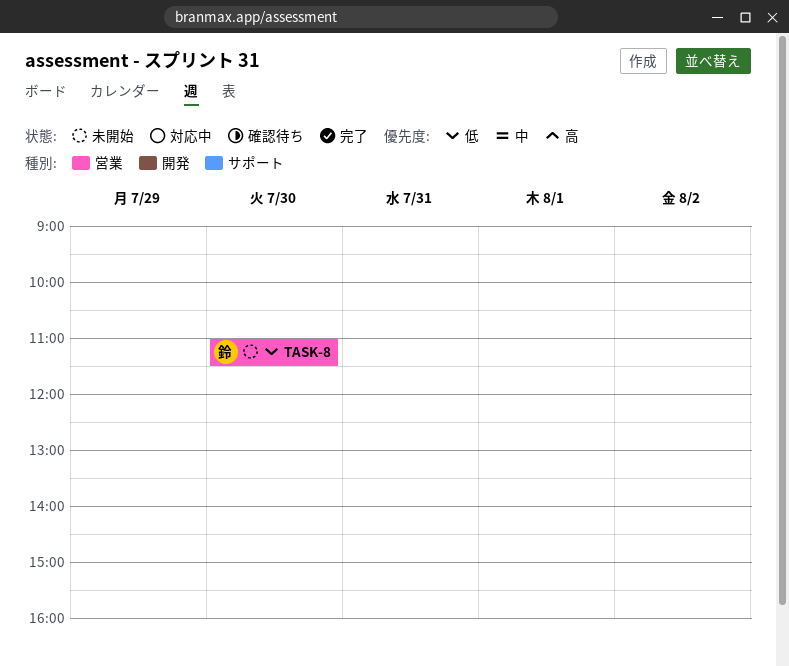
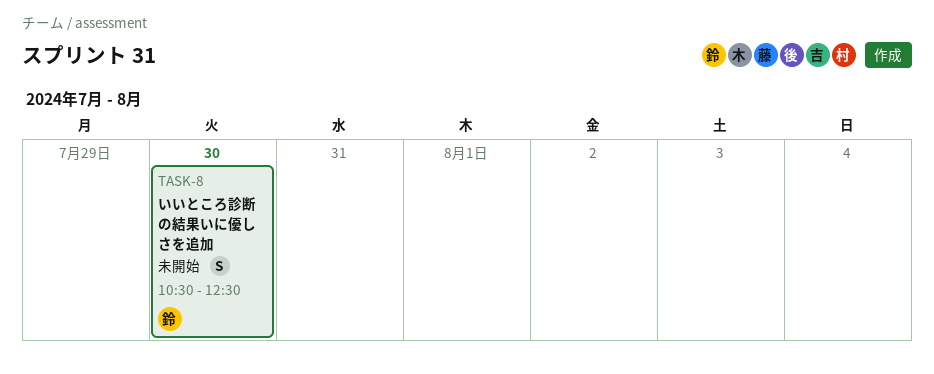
TASK-8, begins: 11:00 -> 10:30
TASK-8, ends: 11:30 -> 12:30

